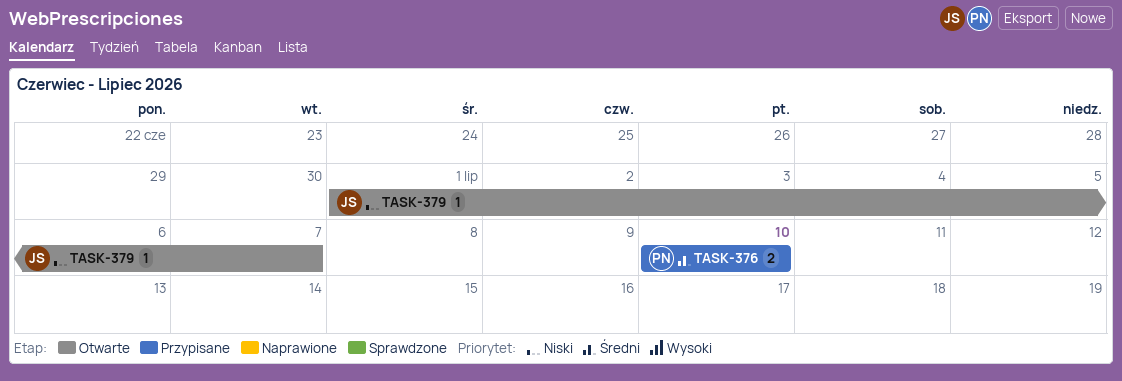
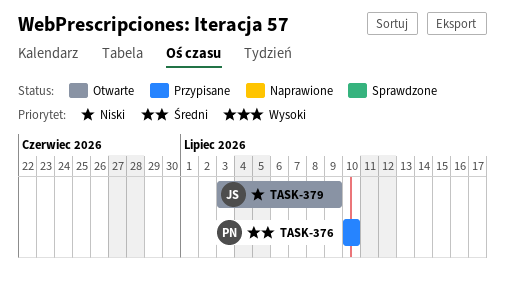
TASK-379, start: Jul 1 -> Jul 3
TASK-379, due: Jul 7 -> Jul 9

